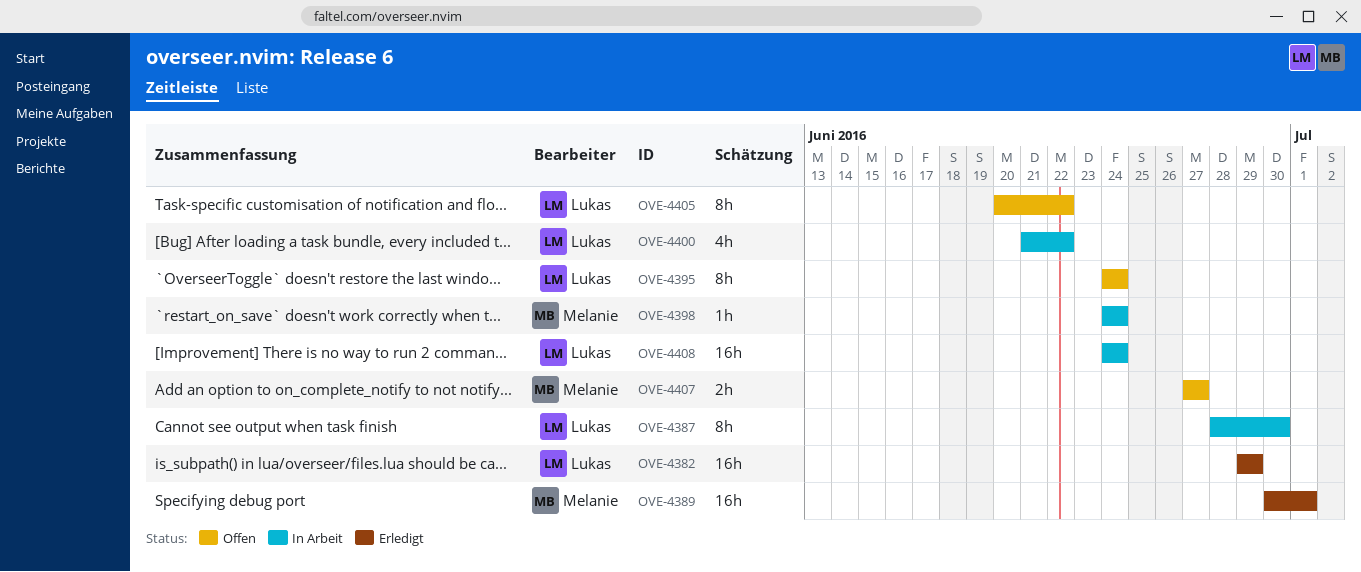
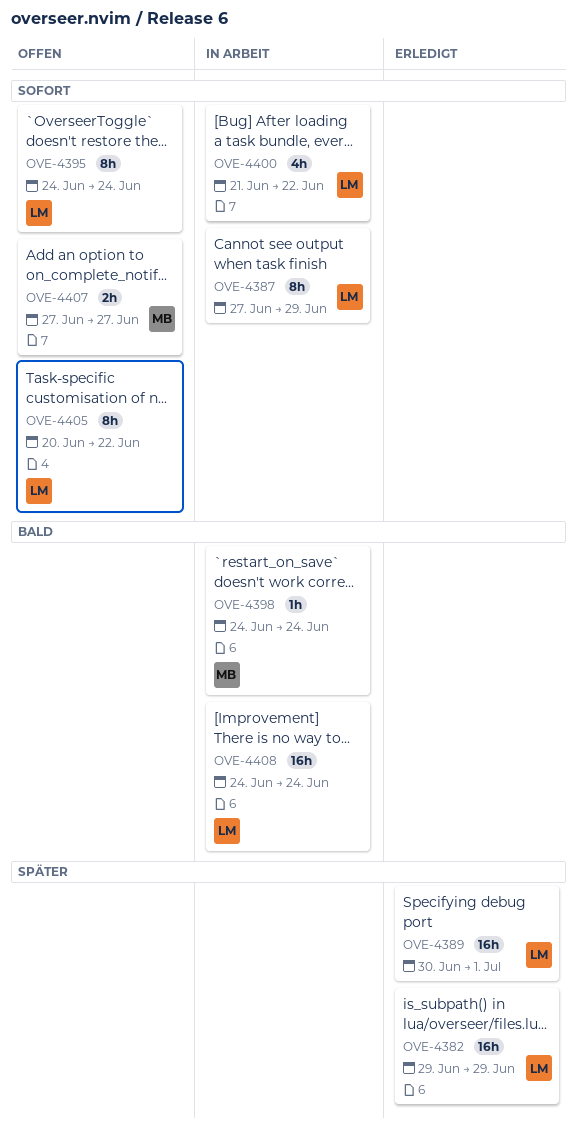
OVE-4387, start: Jun 28 -> Jun 27
OVE-4387, due: Jun 30 -> Jun 29
OVE-4389, owner: Melanie -> Lukas

